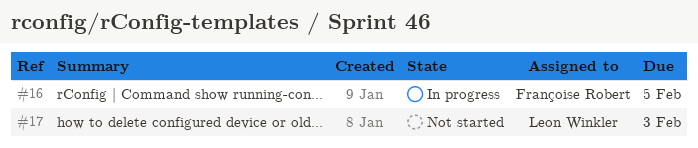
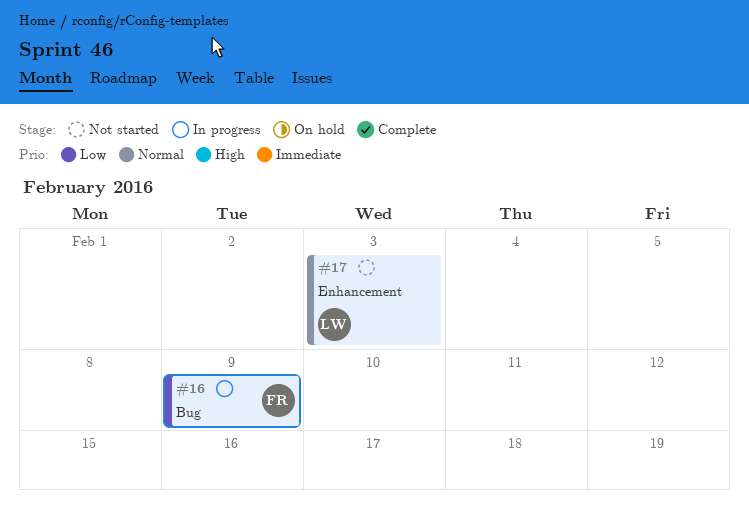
#16, due: Feb 5 -> Feb 9

